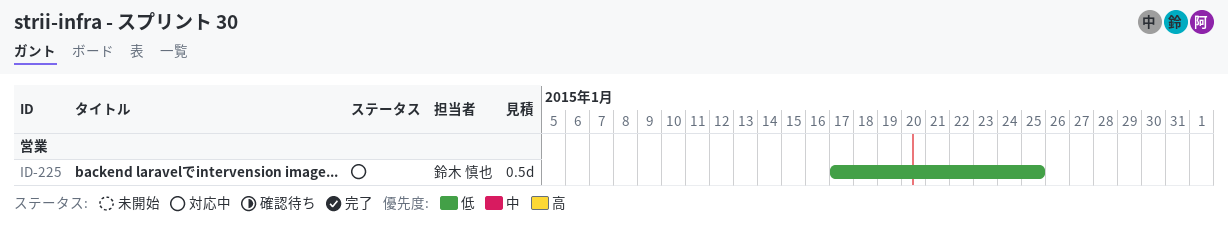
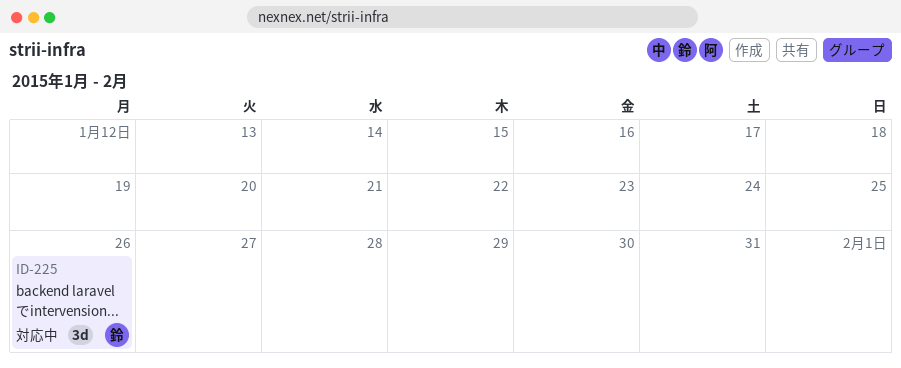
ID-225, estimate: 0.5d -> 3d
ID-225, due: Jan 25 -> Jan 26

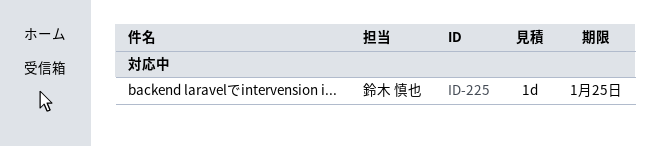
ID-225, estimate: 3d -> 1d
ID-225, due: Jan 26 -> Jan 25

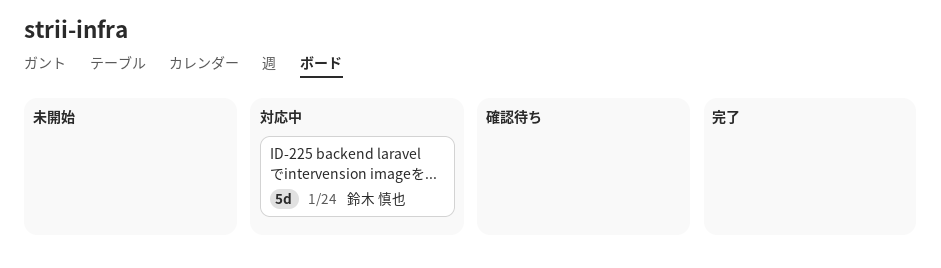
ID-225, estimate: 1d -> 5d
ID-225, due: Jan 25 -> Jan 24

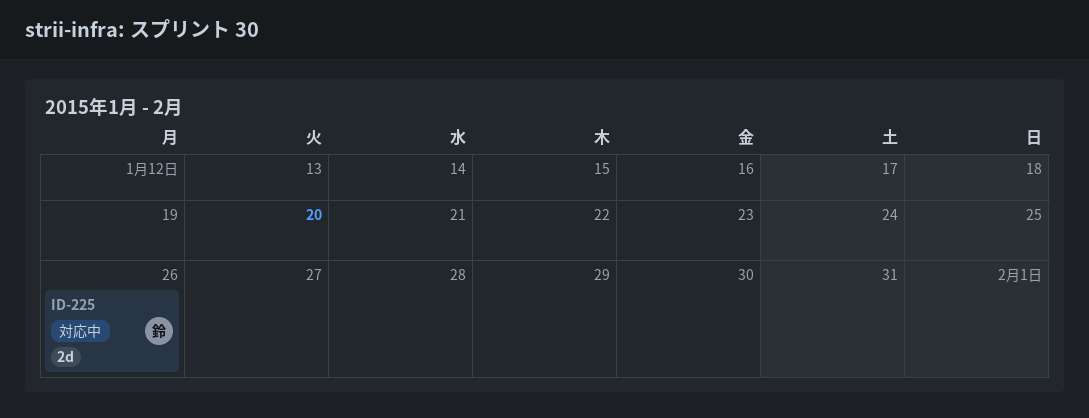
ID-225, estimate: 5d -> 2d
ID-225, due: Jan 24 -> Jan 26

